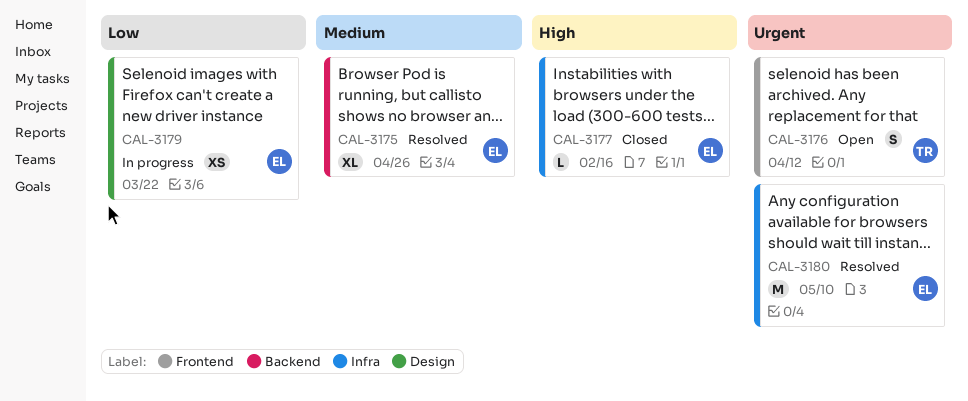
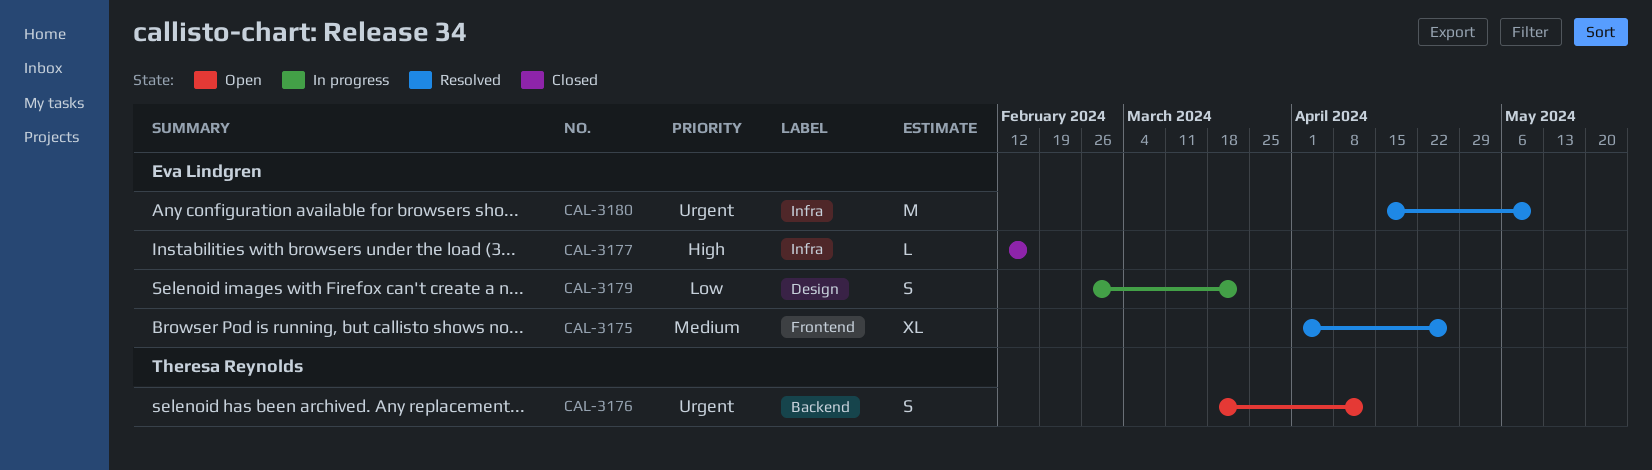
CAL-3175, label: Backend -> Frontend
CAL-3176, label: Frontend -> Backend
CAL-3179, estimate: XS -> S

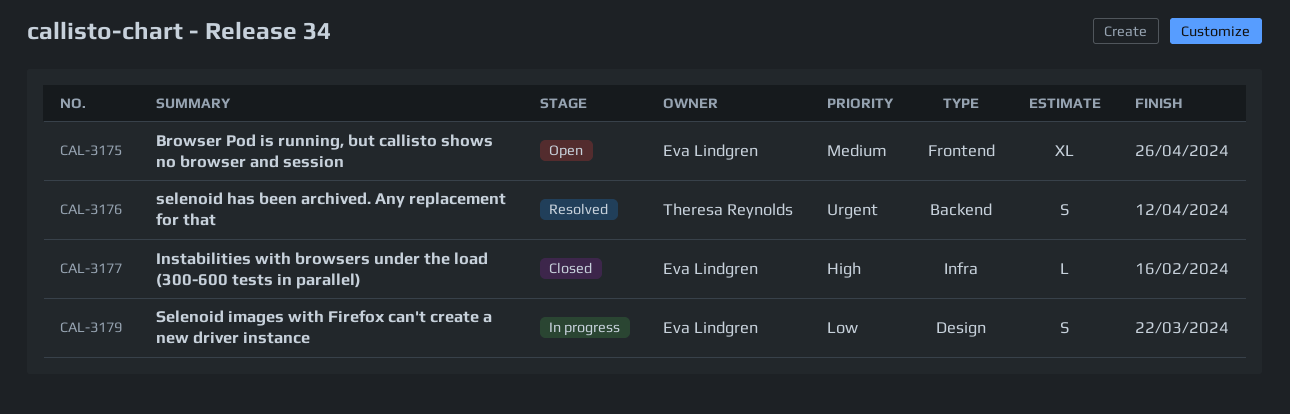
CAL-3175, status: Resolved -> Open
CAL-3176, status: Open -> Resolved
CAL-3180: present -> none

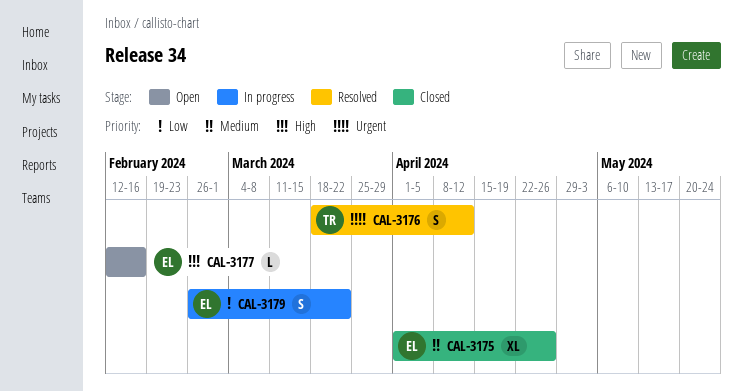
CAL-3175, status: Open -> Closed
CAL-3177, status: Closed -> Open

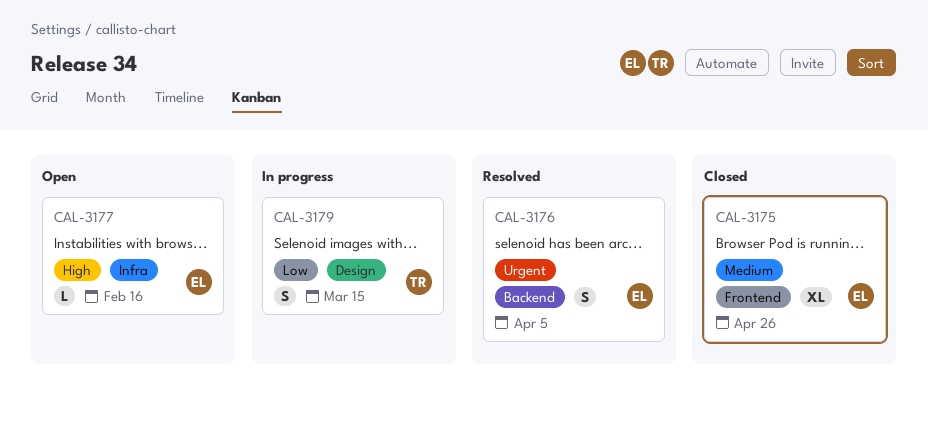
CAL-3176, owner: TR -> EL
CAL-3176, due: Apr 12 -> Apr 5
CAL-3179, owner: EL -> TR
CAL-3179, due: Mar 22 -> Mar 15

